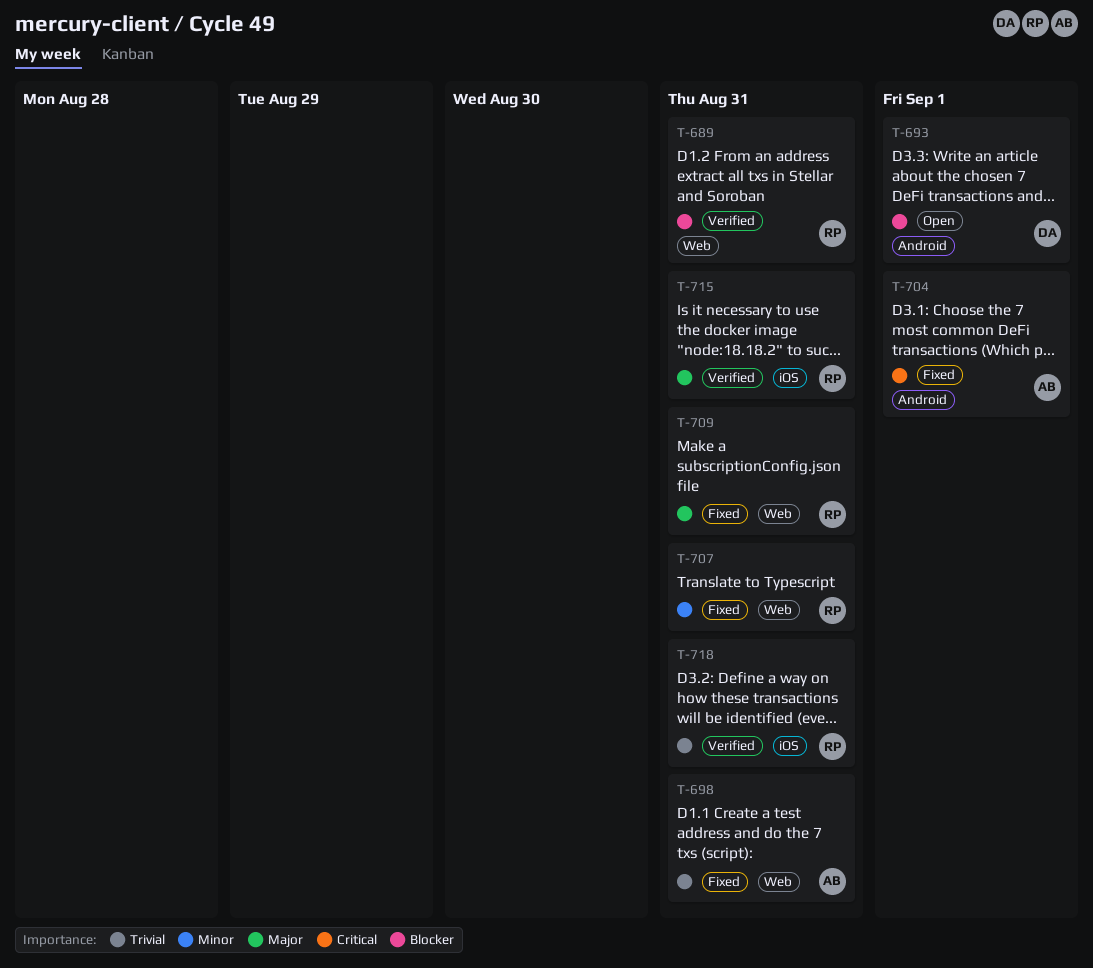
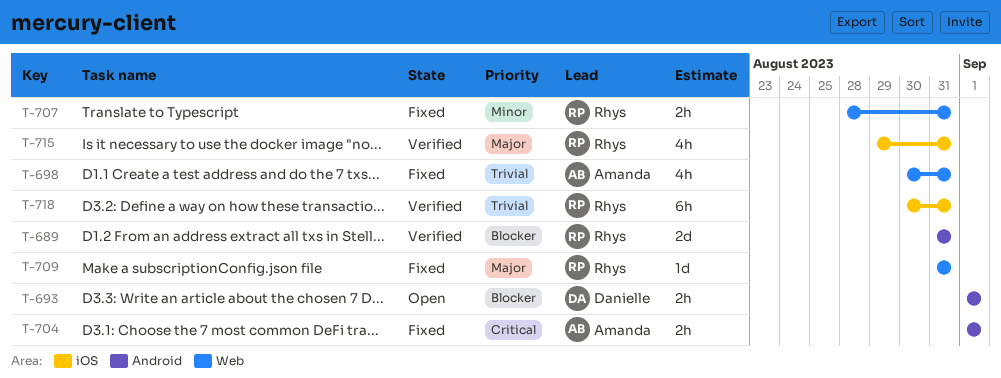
T-689, label: Web -> Android

